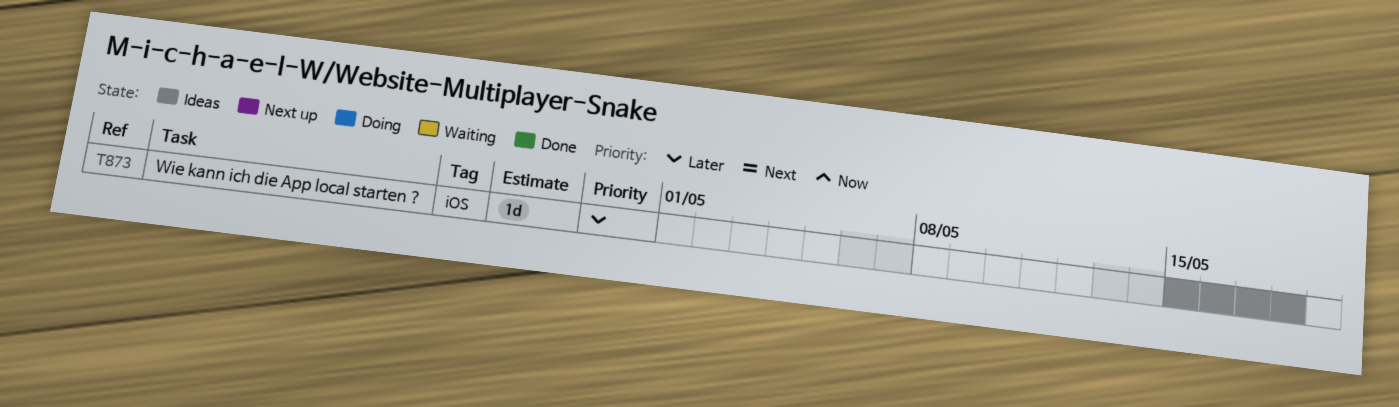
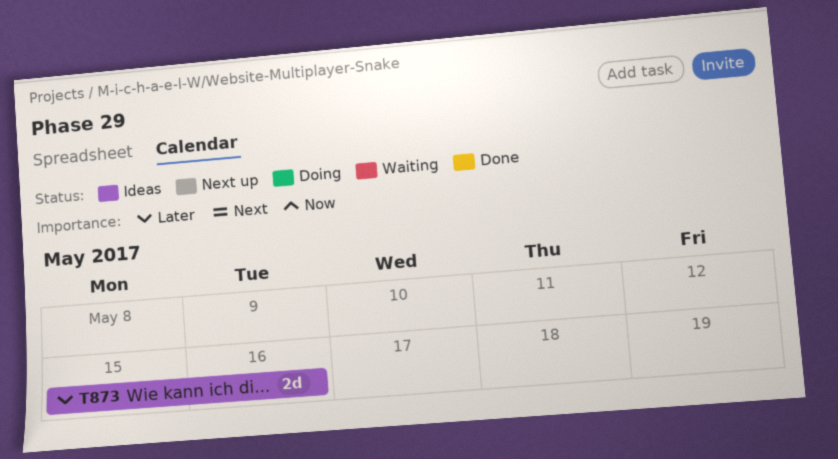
T873, estimate: 1d -> 2d
T873, due: May 18 -> May 16

